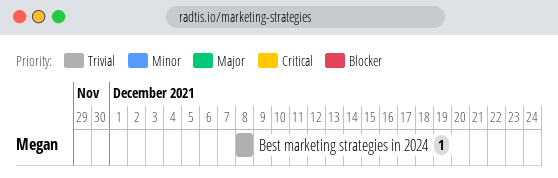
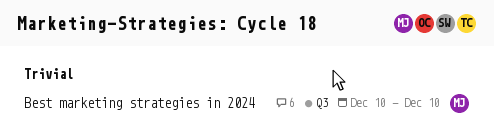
Best marketing strategies in 2024, start: Dec 8 -> Dec 10
Best marketing strategies in 2024, due: Dec 8 -> Dec 10

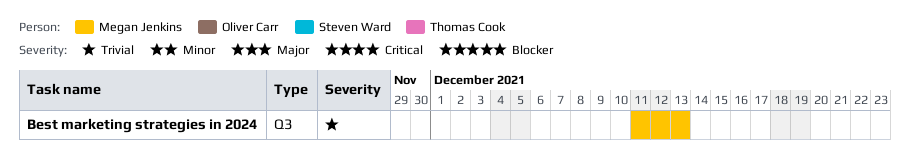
Best marketing strategies in 2024, start: Dec 10 -> Dec 11
Best marketing strategies in 2024, due: Dec 10 -> Dec 13

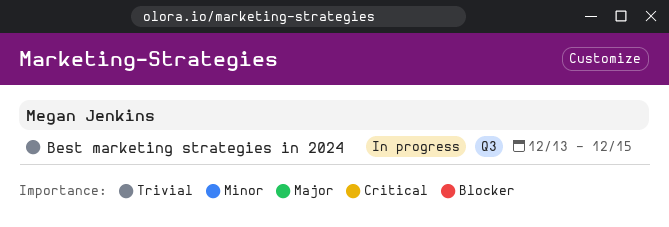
Best marketing strategies in 2024, start: Dec 11 -> Dec 13
Best marketing strategies in 2024, due: Dec 13 -> Dec 15

